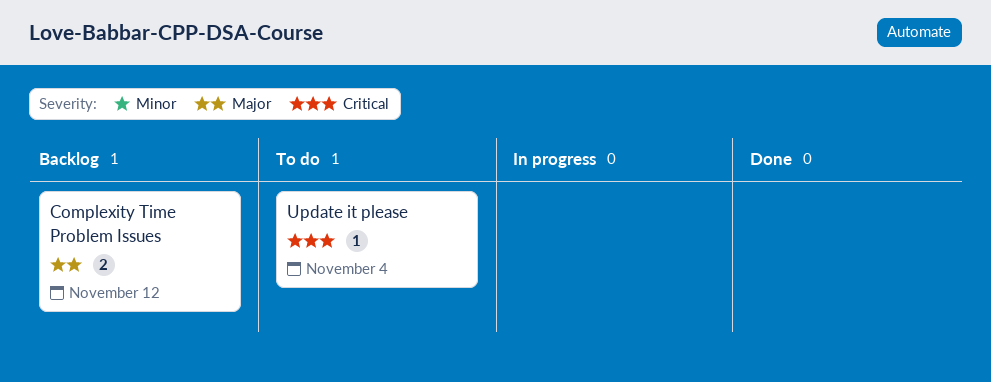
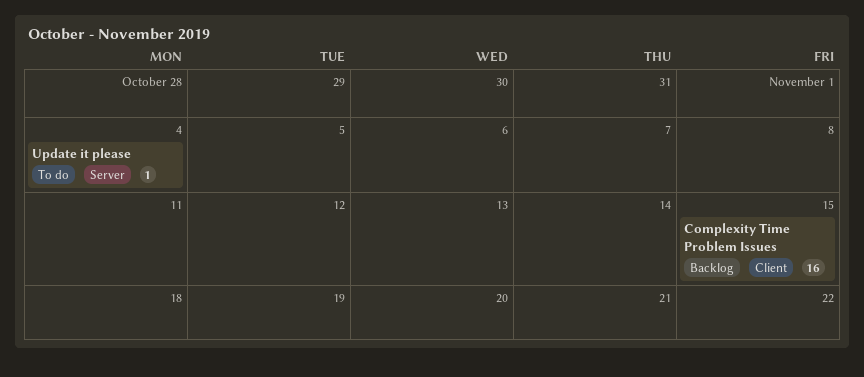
Complexity Time Problem Issues, estimate: 2 -> 16
Complexity Time Problem Issues, due: Nov 12 -> Nov 15

